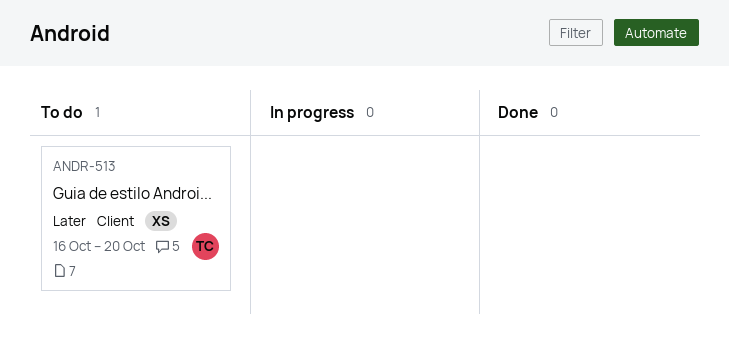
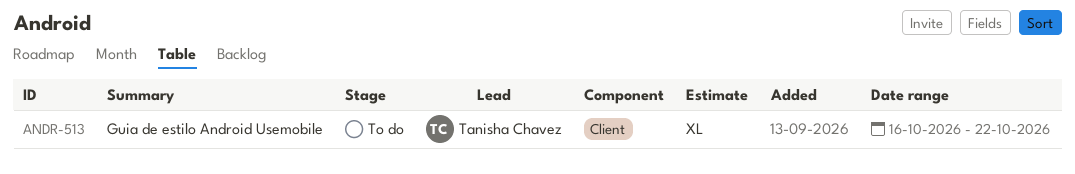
ANDR-513, estimate: XS -> XL
ANDR-513, due: Oct 20 -> Oct 22

